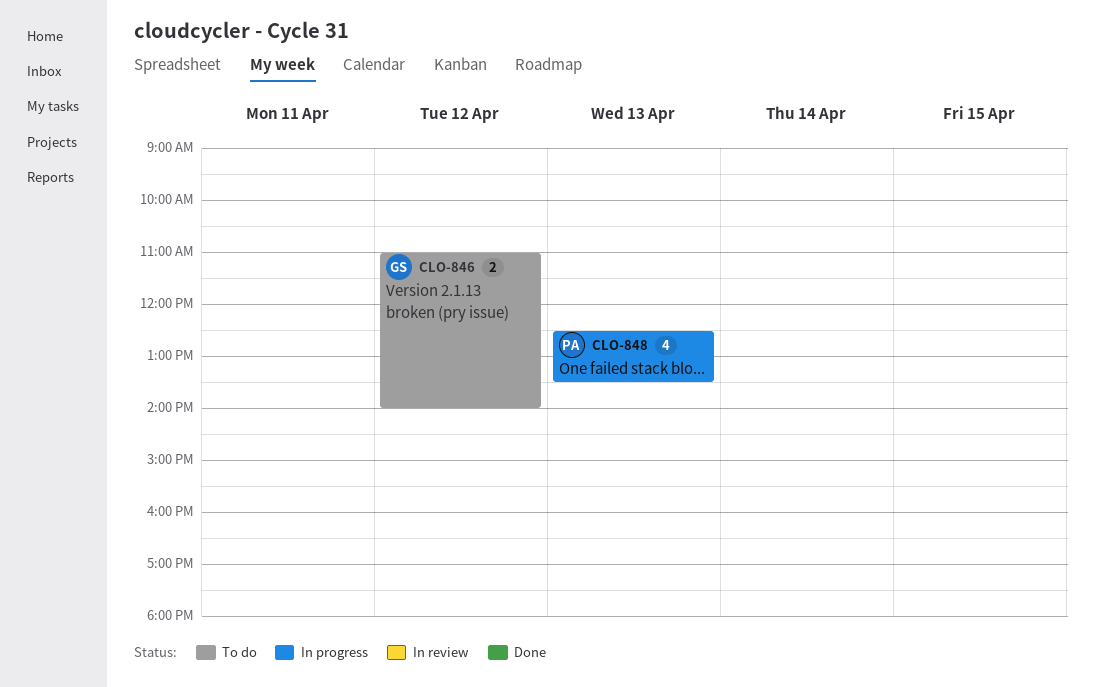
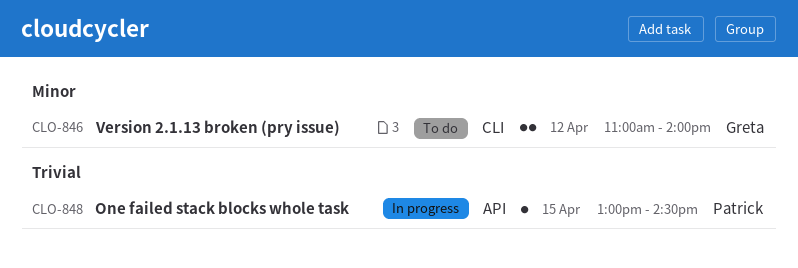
CLO-848, estimate: 4 -> 1
CLO-848, day: Apr 13 -> Apr 15
CLO-848, begins: 12:30 -> 13:00
CLO-848, ends: 13:30 -> 14:30

